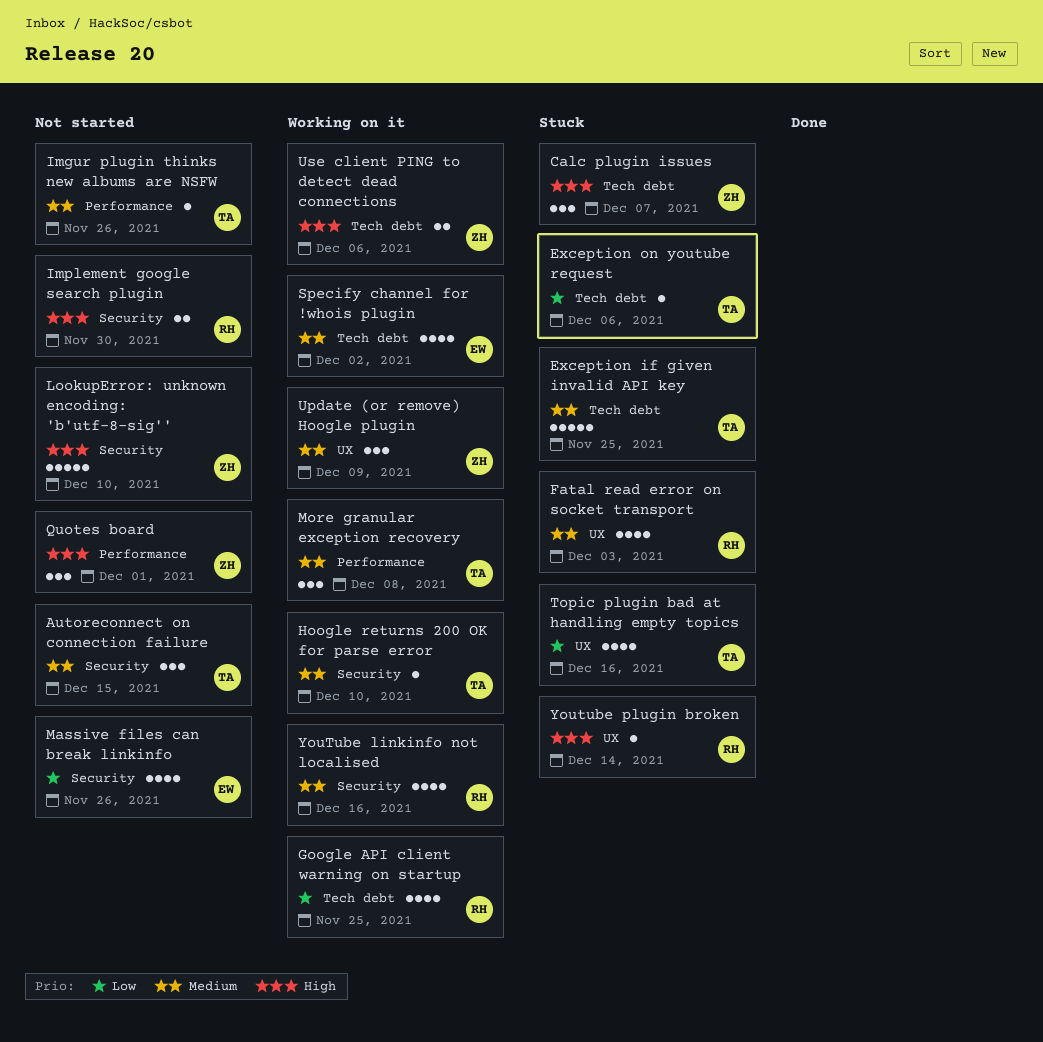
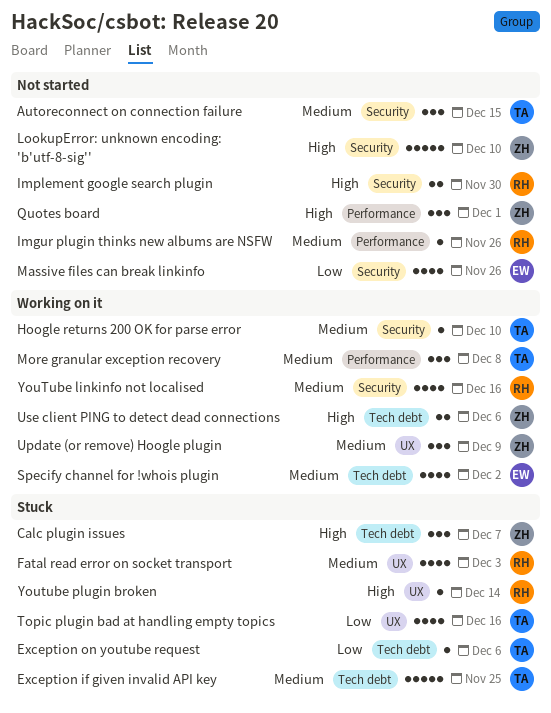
Google API client warning on startup: present -> none
Imgur plugin thinks new albums are NSFW, owner: TA -> RH

